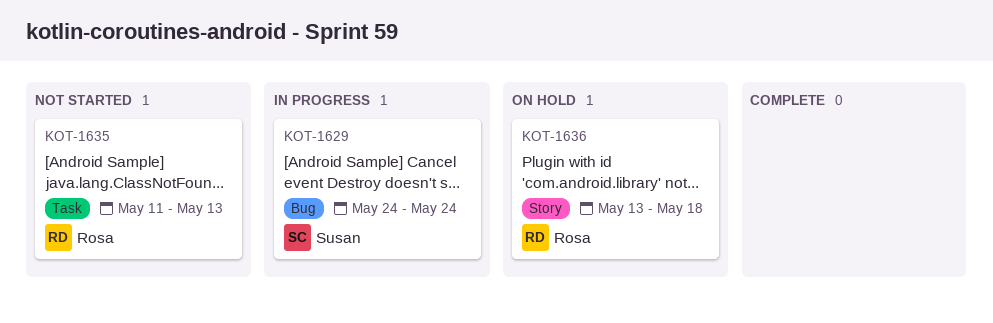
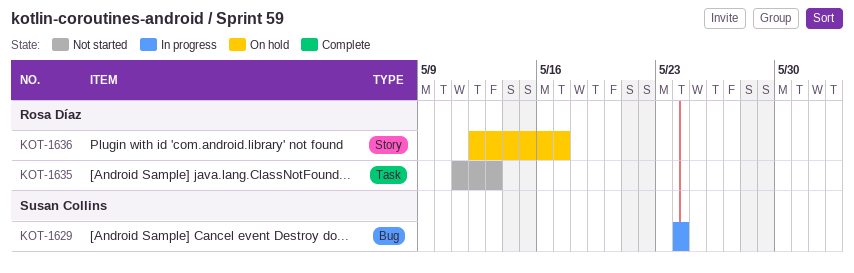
KOT-1636, start: May 13 -> May 12
KOT-1636, due: May 18 -> May 17

